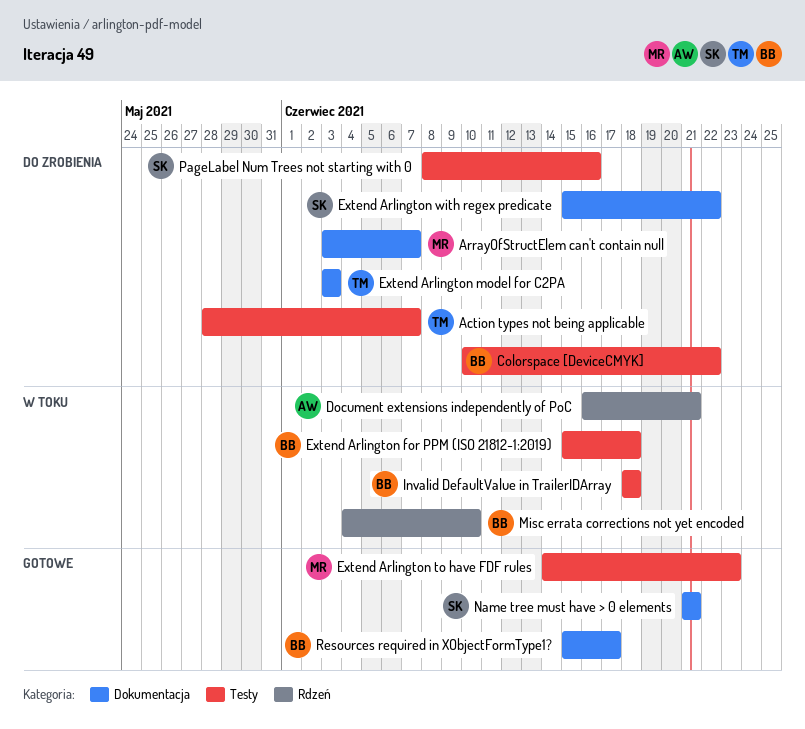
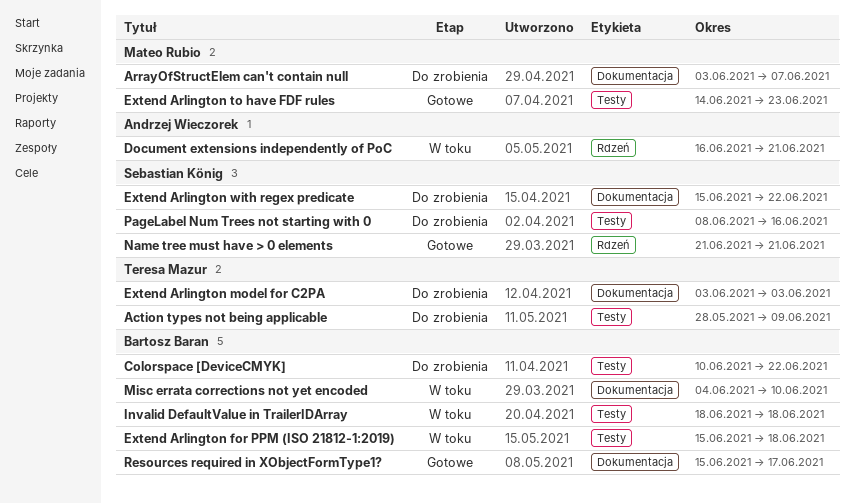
Action types not being applicable, due: Jun 7 -> Jun 9
Misc errata corrections not yet encoded, label: Rdzeń -> Dokumentacja
Name tree must have > 0 elements, label: Dokumentacja -> Rdzeń

